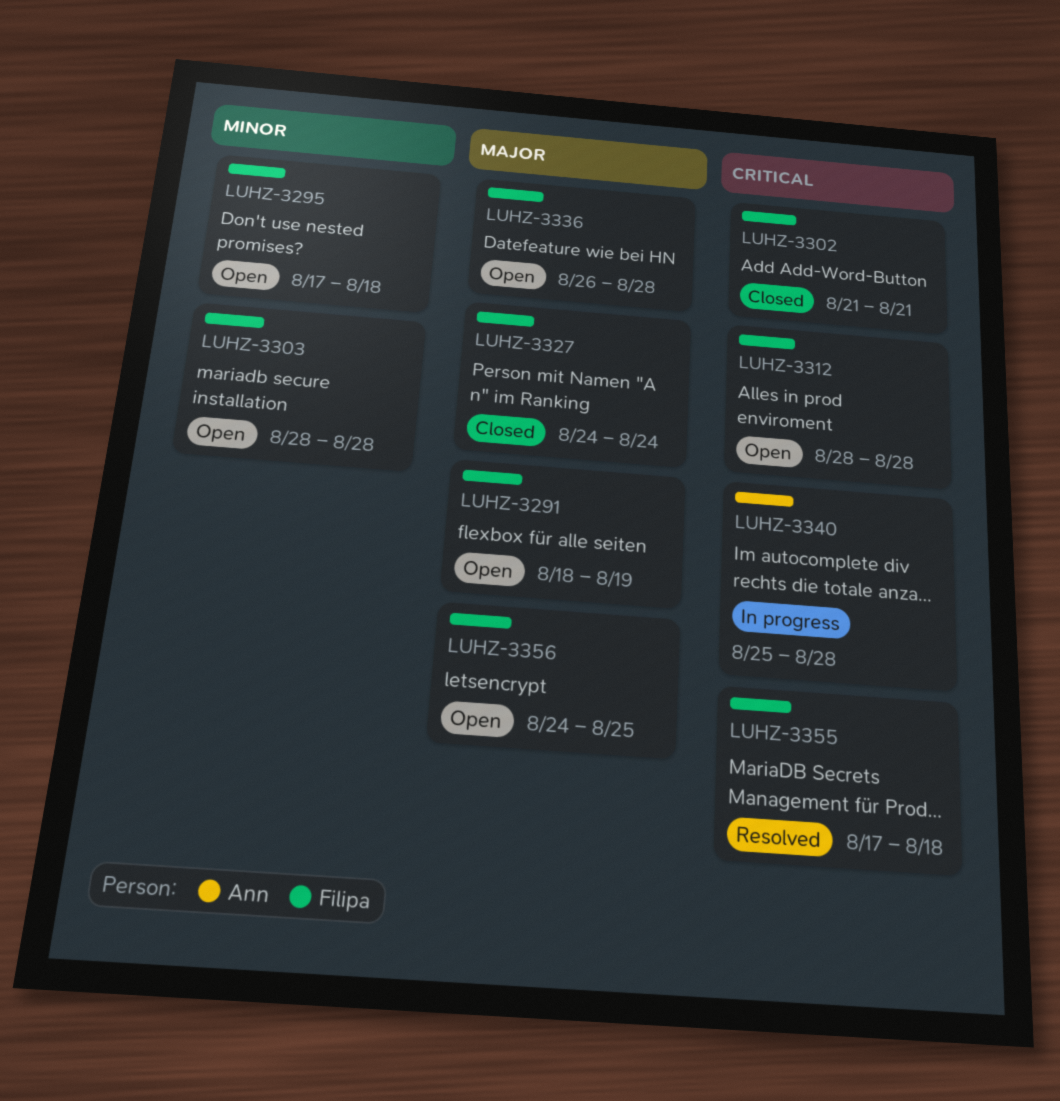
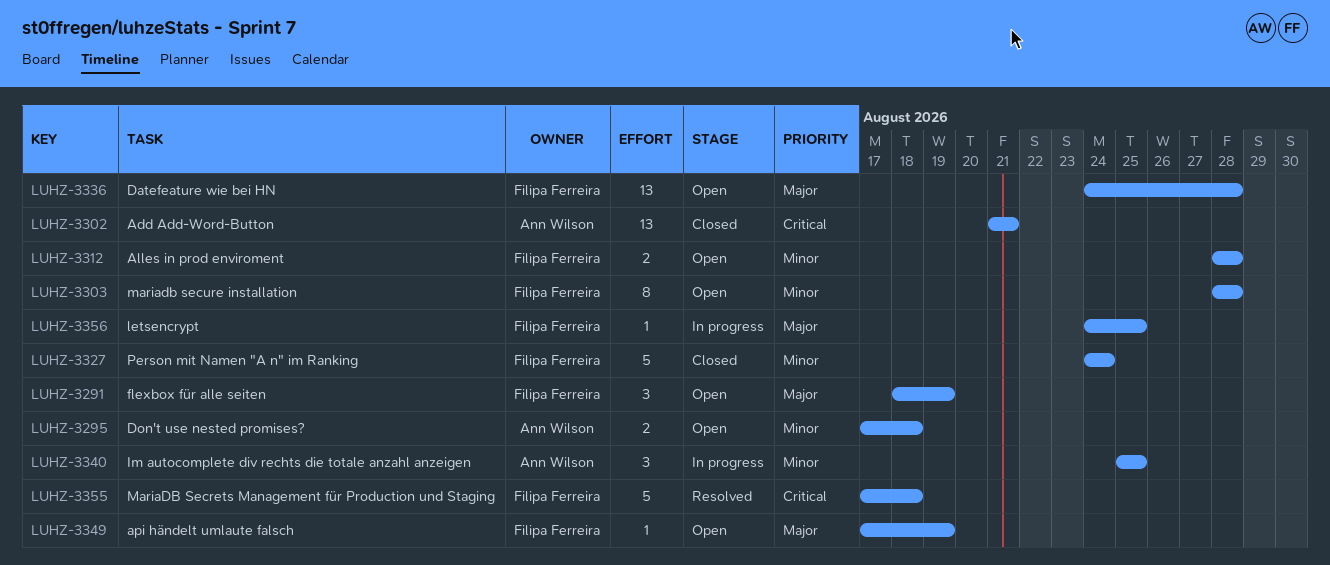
LUHZ-3295, owner: Filipa Ferreira -> Ann Wilson
LUHZ-3302, owner: Filipa Ferreira -> Ann Wilson
LUHZ-3312, priority: Critical -> Minor
LUHZ-3327, priority: Major -> Minor
LUHZ-3336, start: Aug 26 -> Aug 24
LUHZ-3340, priority: Critical -> Minor
LUHZ-3340, due: Aug 28 -> Aug 25
LUHZ-3349: none -> present
LUHZ-3356, status: Open -> In progress

